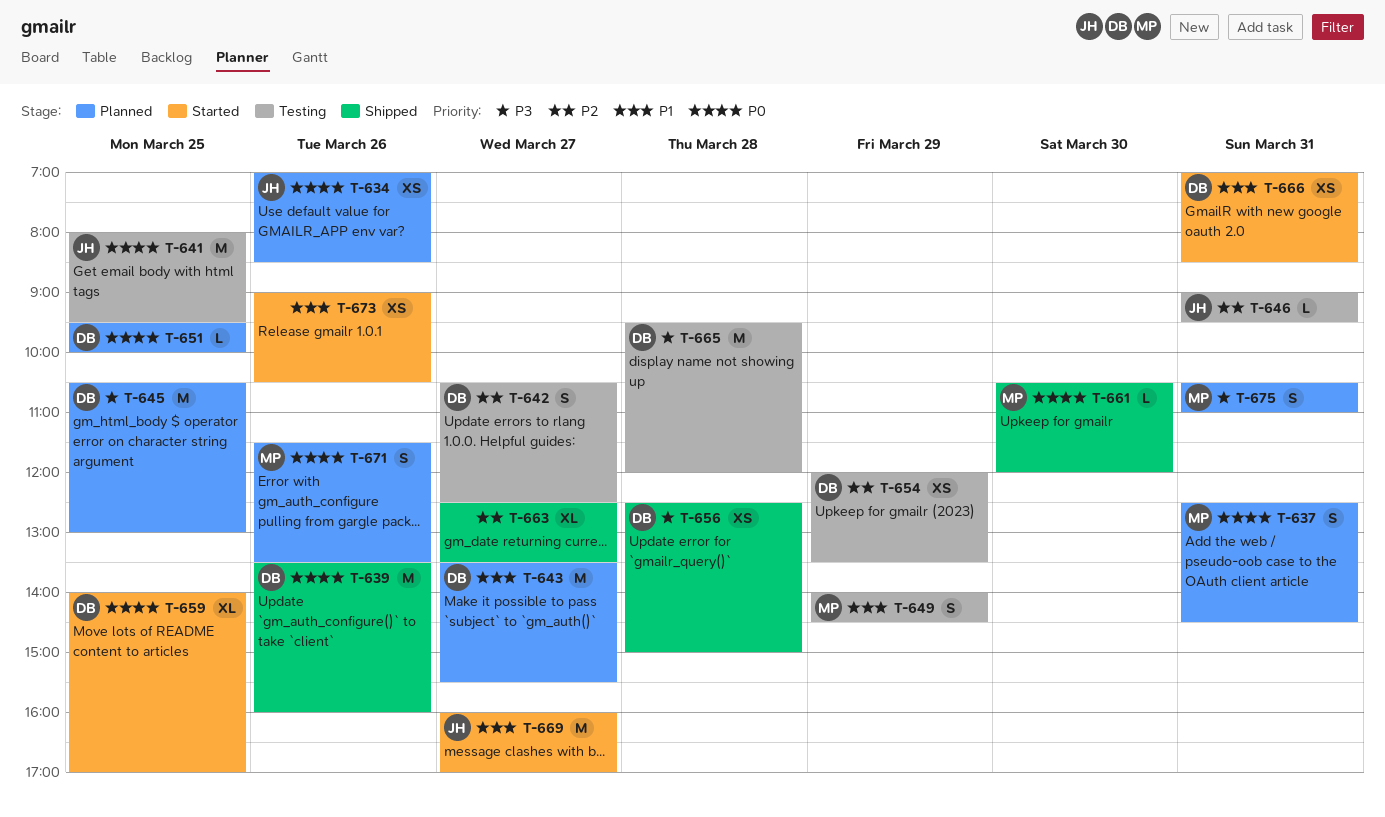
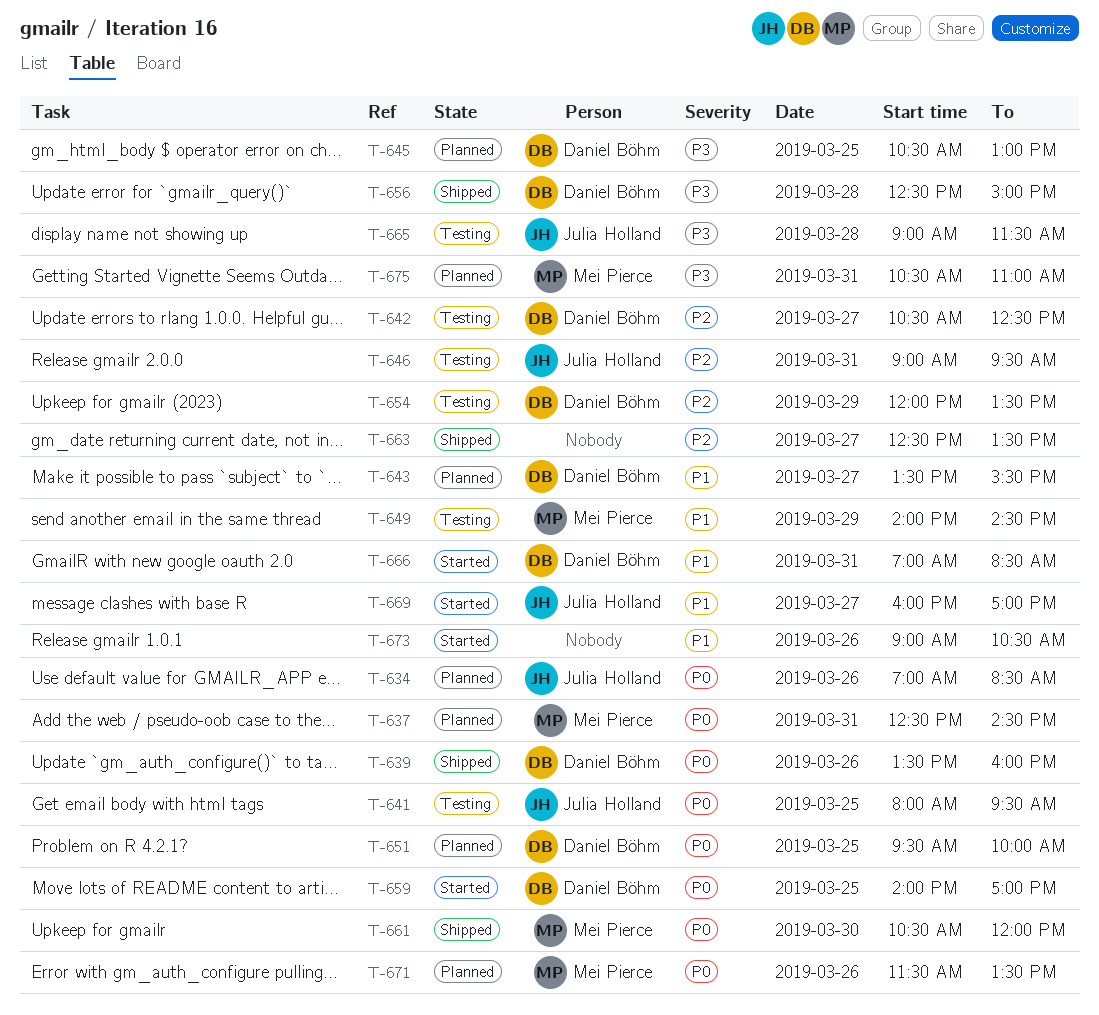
T-665, owner: Daniel Böhm -> Julia Holland
T-665, begins: 09:30 -> 09:00
T-665, ends: 12:00 -> 11:30

